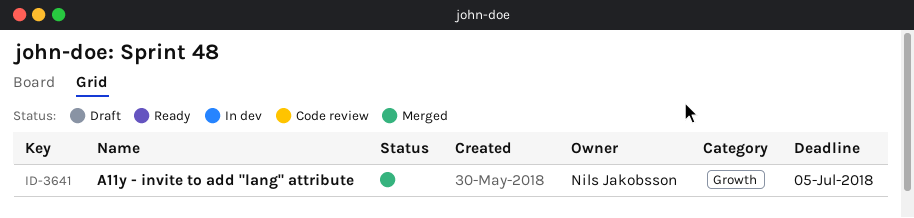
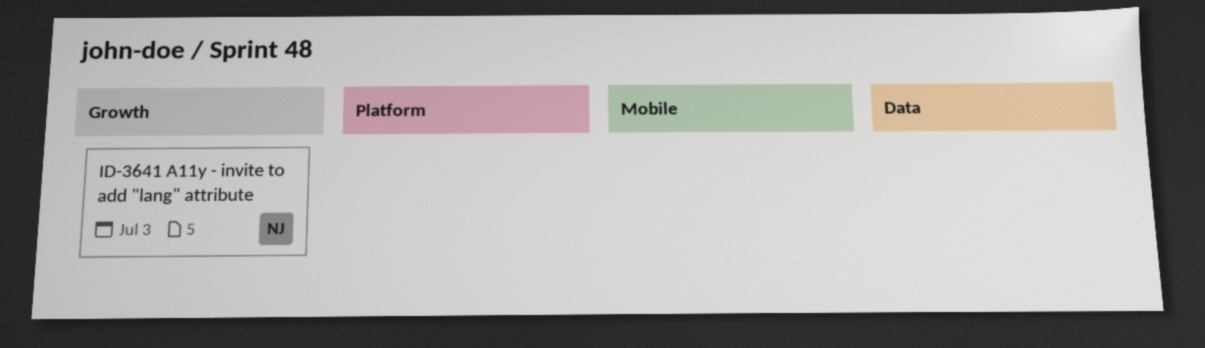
ID-3641, due: Jul 5 -> Jul 3

